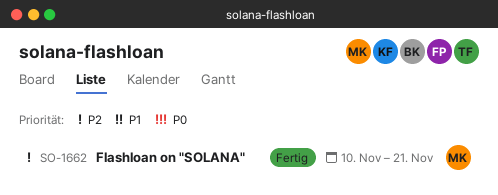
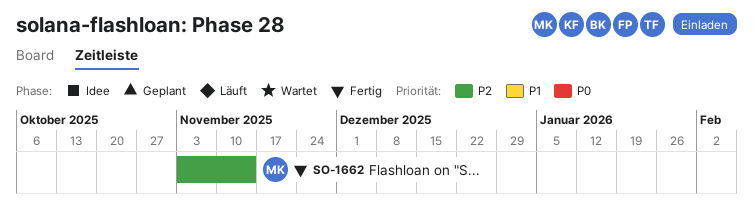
SO-1662, start: Nov 10 -> Nov 3
SO-1662, due: Nov 21 -> Nov 14

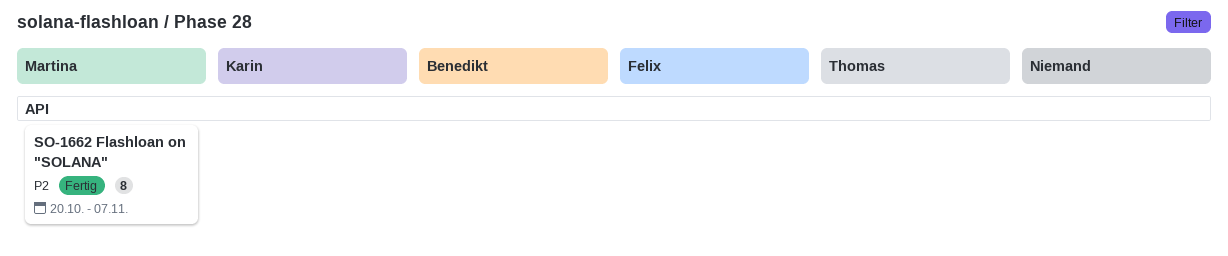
SO-1662, start: Nov 3 -> Oct 20
SO-1662, due: Nov 14 -> Nov 7

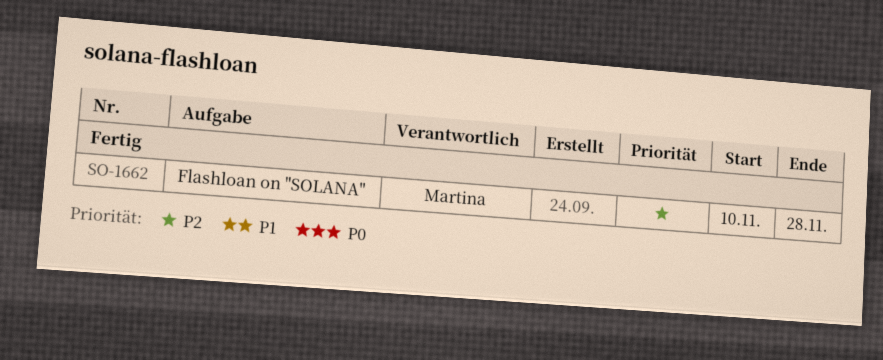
SO-1662, start: Oct 20 -> Nov 10
SO-1662, due: Nov 7 -> Nov 28

